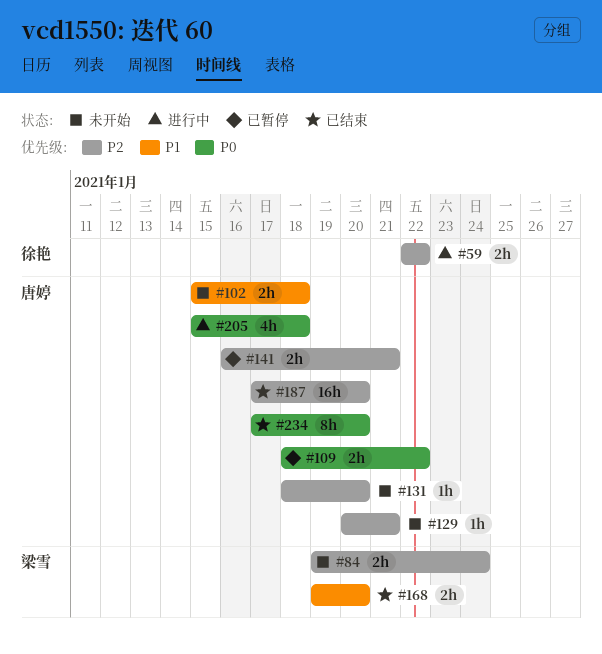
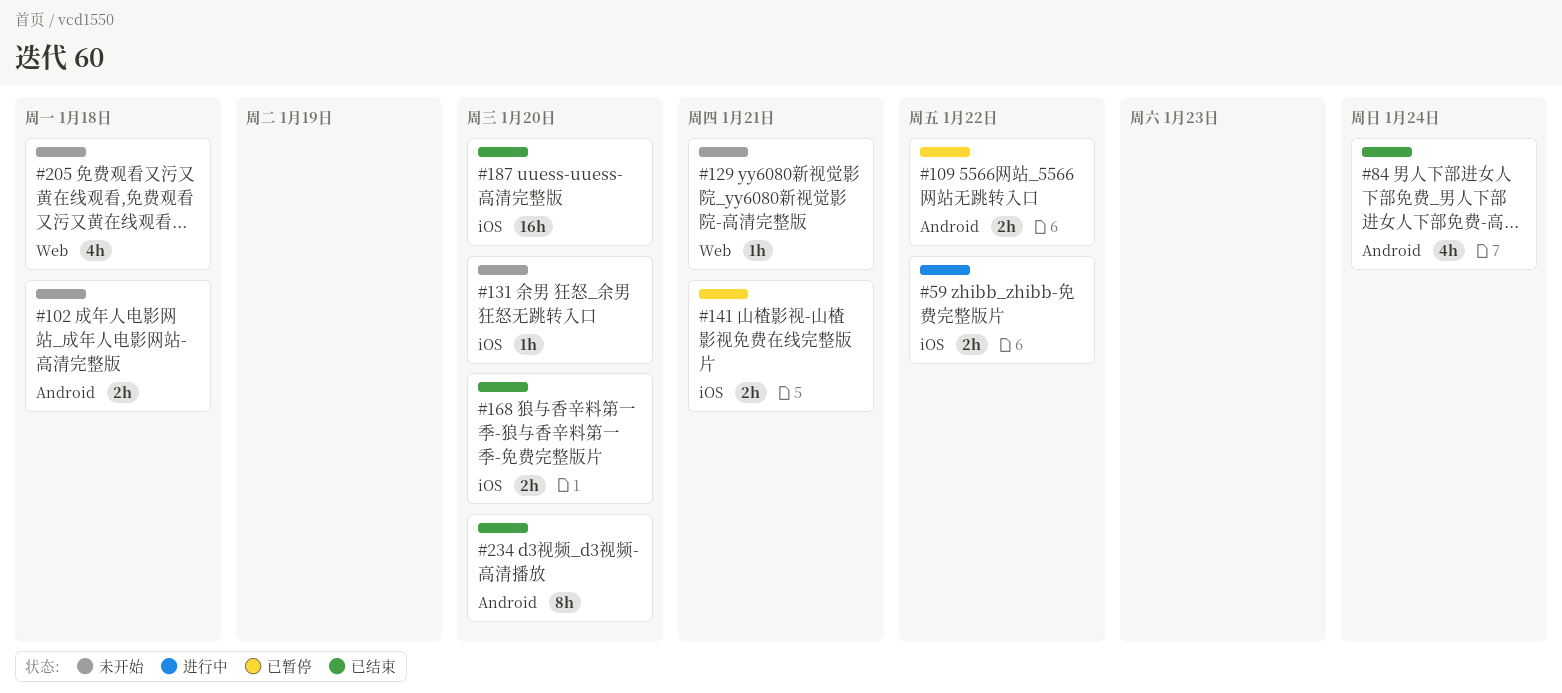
#84, status: 未开始 -> 已结束
#84, estimate: 2h -> 4h
#205, status: 进行中 -> 未开始

